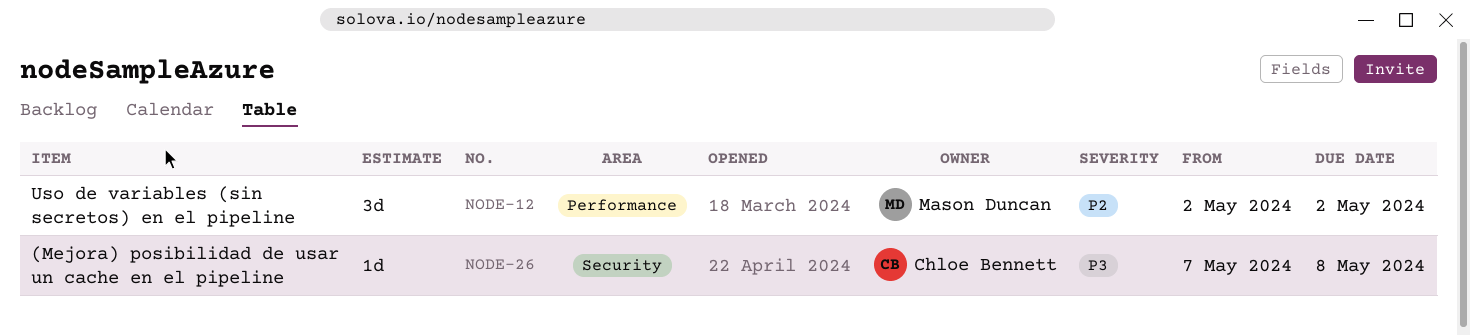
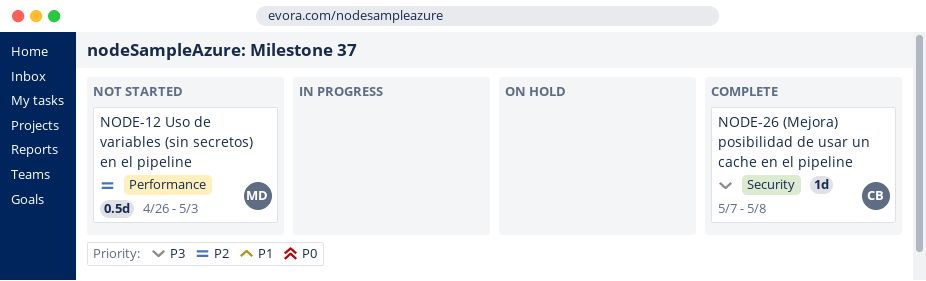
NODE-12, estimate: 3d -> 0.5d
NODE-12, start: May 2 -> Apr 26
NODE-12, due: May 2 -> May 3

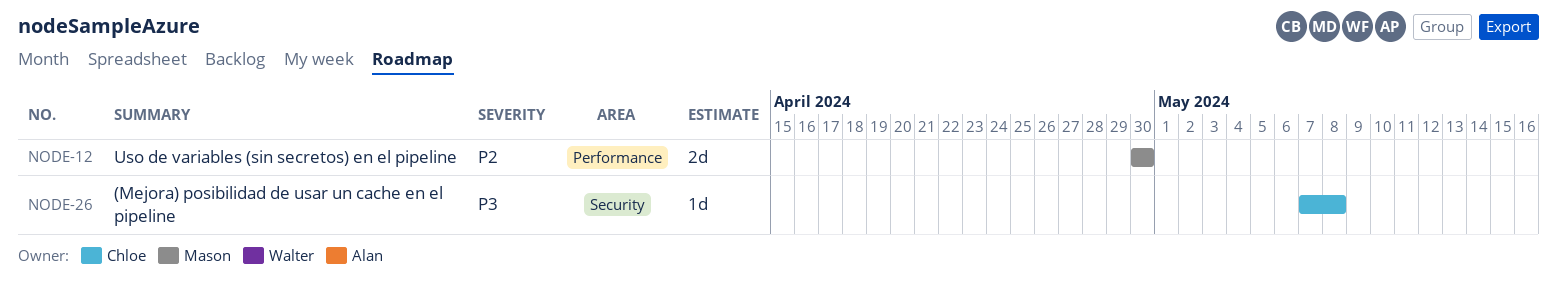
NODE-12, estimate: 0.5d -> 2d
NODE-12, start: Apr 26 -> Apr 30
NODE-12, due: May 3 -> Apr 30

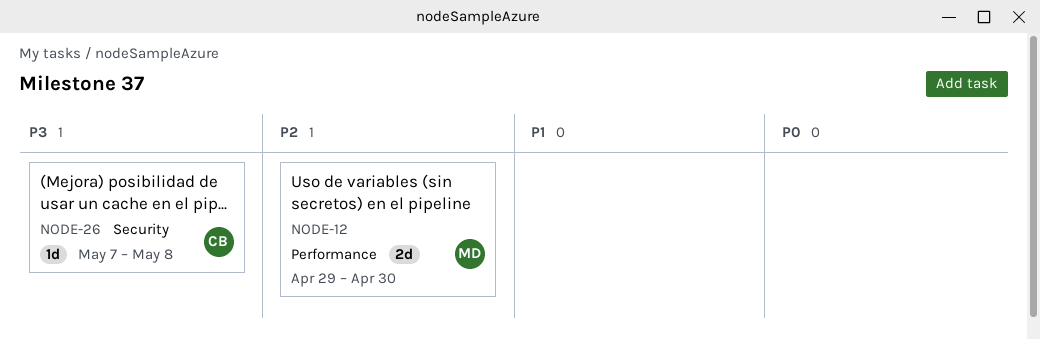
NODE-12, start: Apr 30 -> Apr 29

